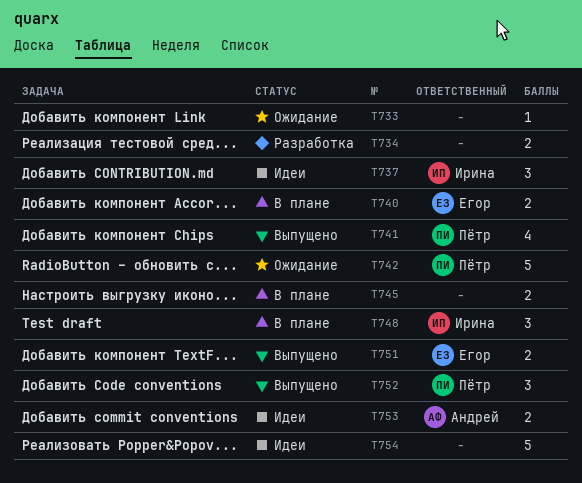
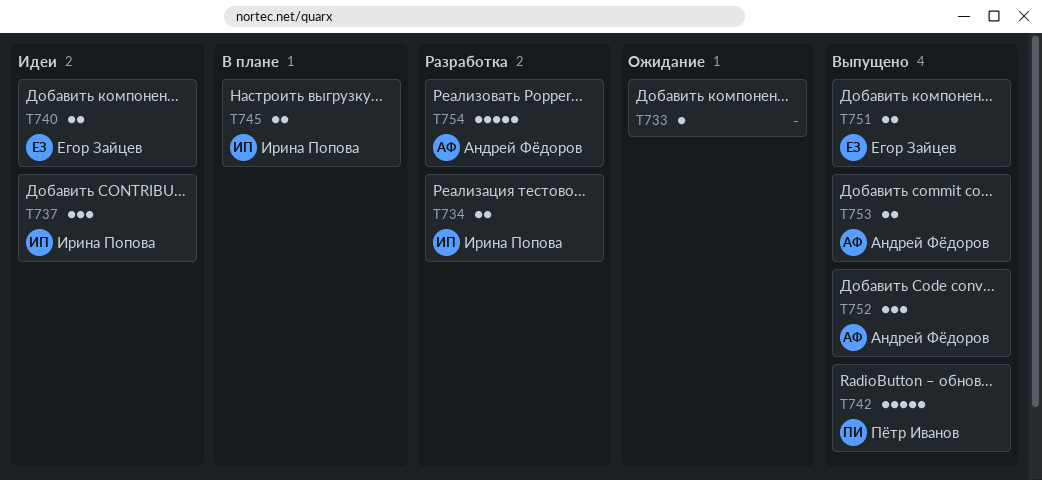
T734, owner: none -> Ирина Попова
T740, status: В плане -> Идеи
T741: present -> none
T742, status: Ожидание -> Выпущено
T745, owner: none -> Ирина Попова
T748: present -> none
T752, owner: Пётр Иванов -> Андрей Фёдоров
T753, status: Идеи -> Выпущено
T754, status: Идеи -> Разработка
T754, owner: none -> Андрей Фёдоров

